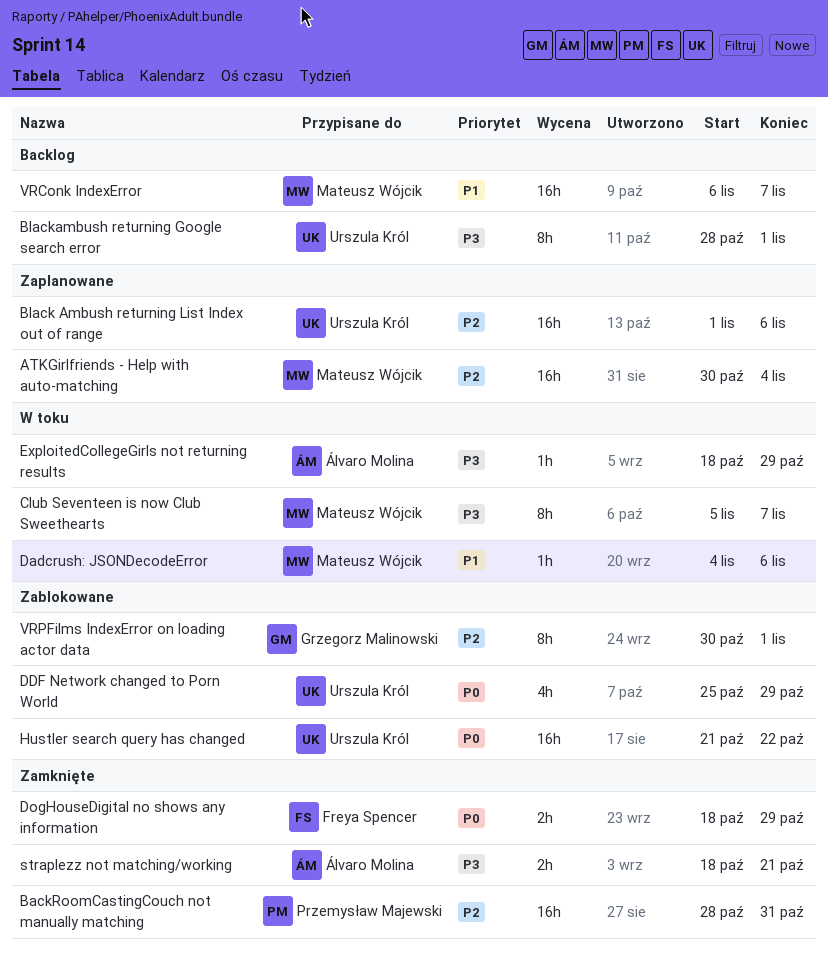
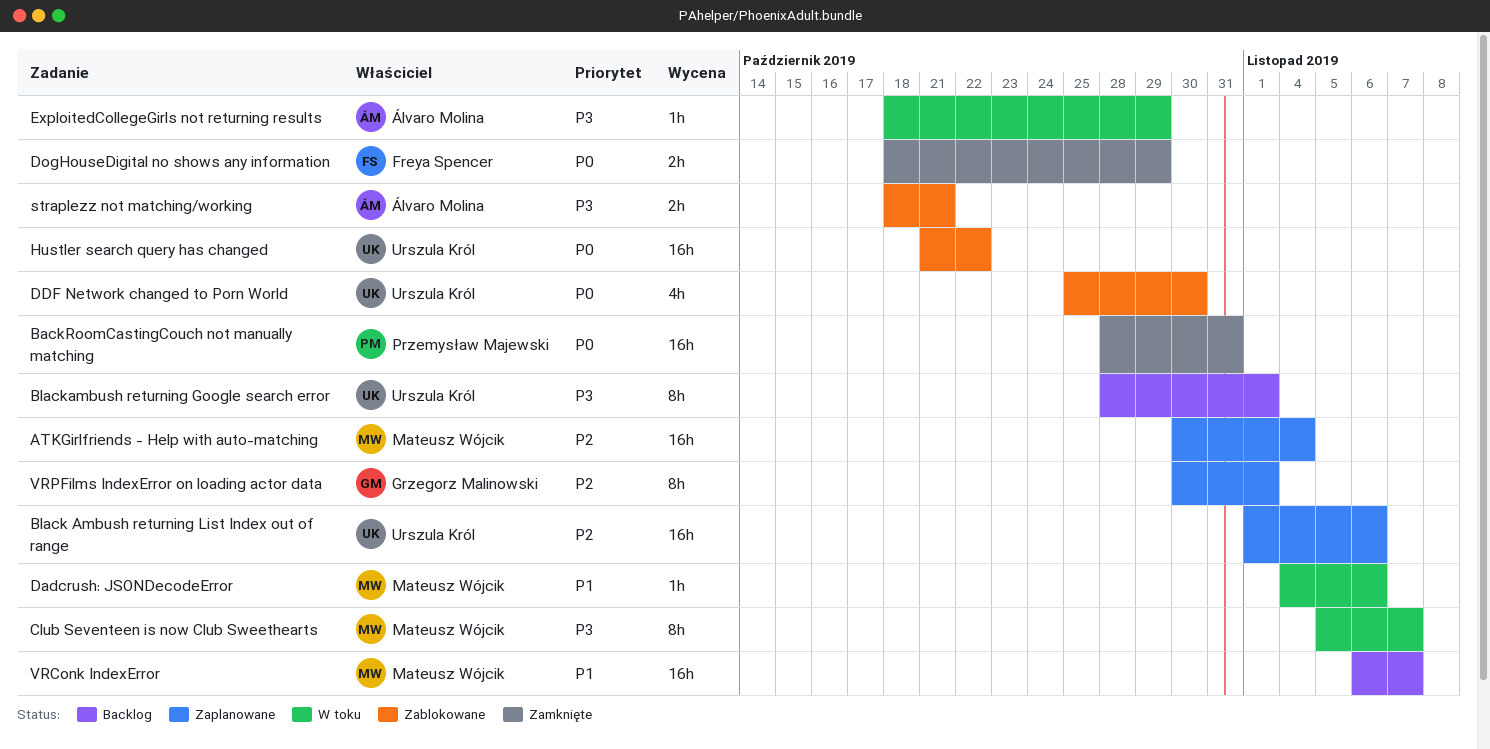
BackRoomCastingCouch not manually matching, priority: P2 -> P0
DDF Network changed to Porn World, due: Oct 29 -> Oct 30
straplezz not matching/working, status: Zamknięte -> Zablokowane
VRPFilms IndexError on loading actor data, status: Zablokowane -> Zaplanowane

